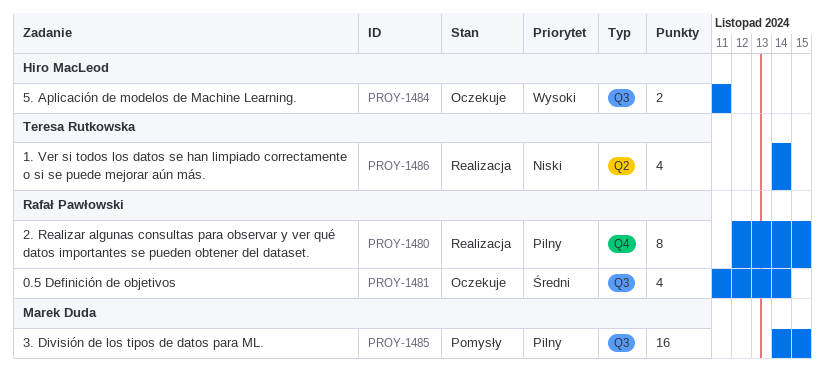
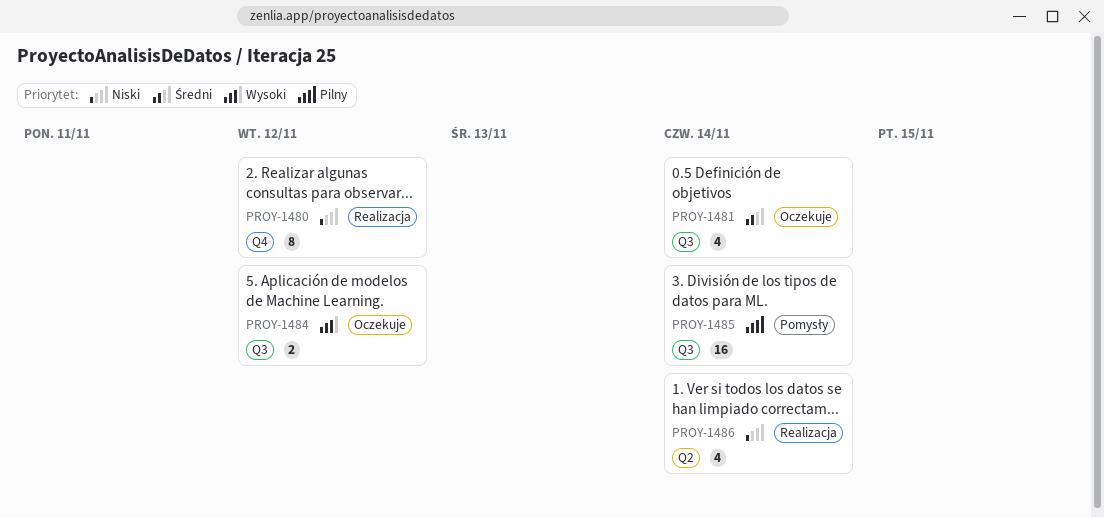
PROY-1480, priority: Pilny -> Niski
PROY-1480, due: Nov 15 -> Nov 12
PROY-1484, due: Nov 11 -> Nov 12
PROY-1485, due: Nov 15 -> Nov 14

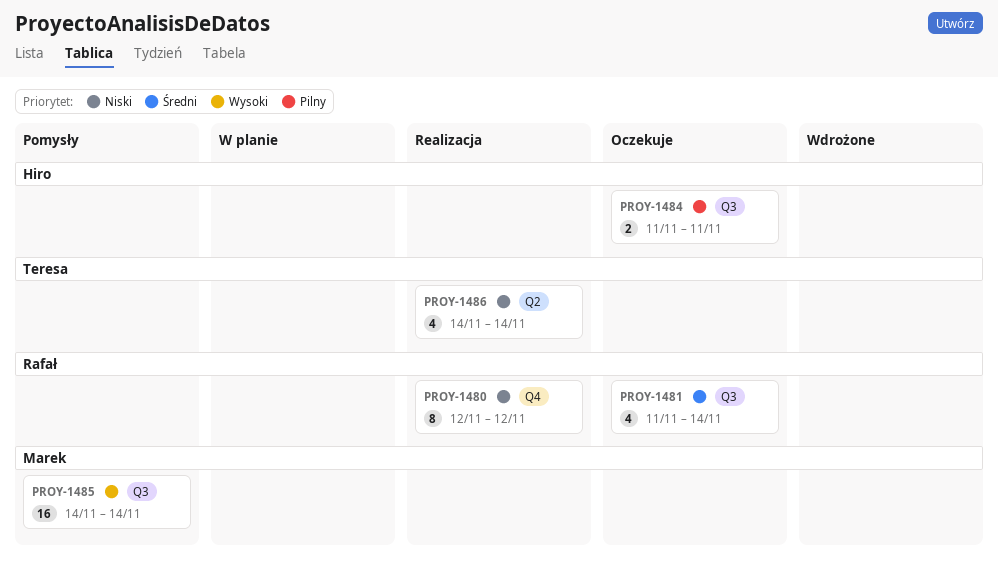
PROY-1484, priority: Wysoki -> Pilny
PROY-1484, due: Nov 12 -> Nov 11
PROY-1485, priority: Pilny -> Wysoki

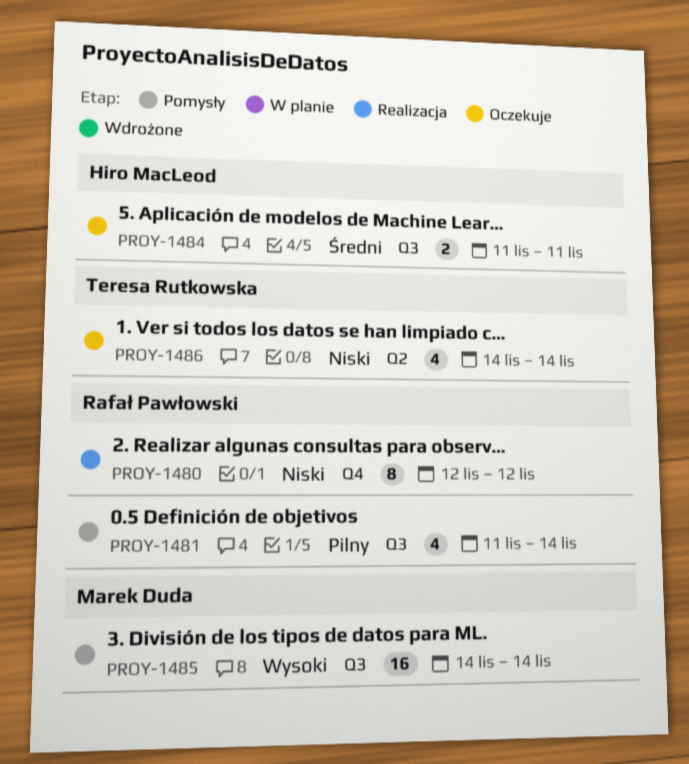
PROY-1481, status: Oczekuje -> Pomysły
PROY-1481, priority: Średni -> Pilny
PROY-1484, priority: Pilny -> Średni
PROY-1486, status: Realizacja -> Oczekuje

